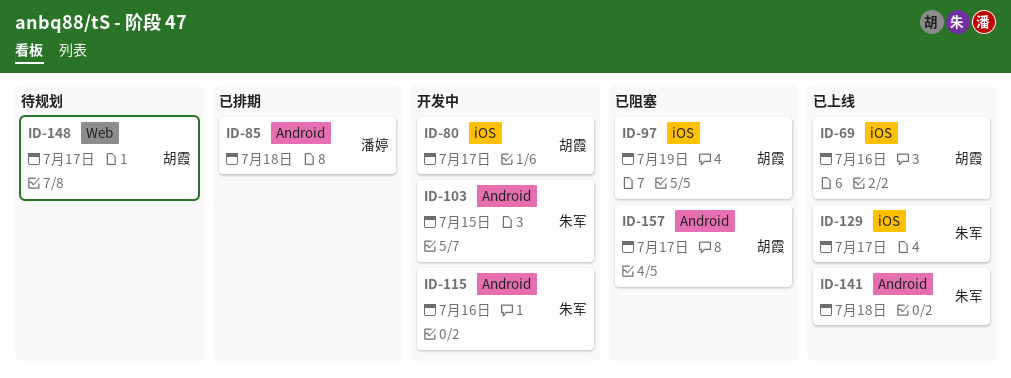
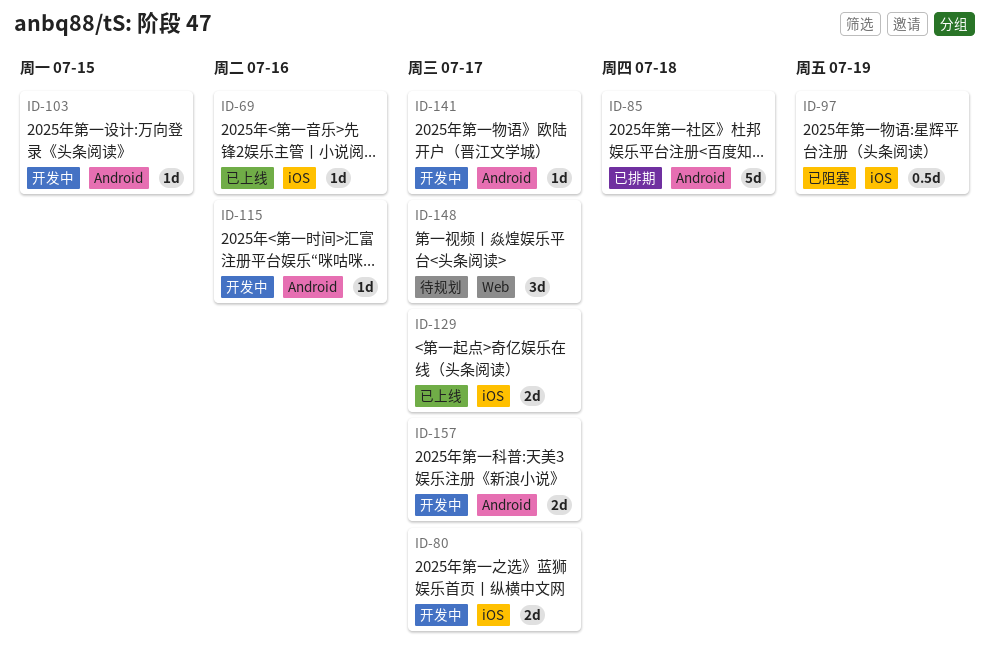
ID-141, status: 已上线 -> 开发中
ID-141, due: Jul 18 -> Jul 17
ID-157, status: 已阻塞 -> 开发中

